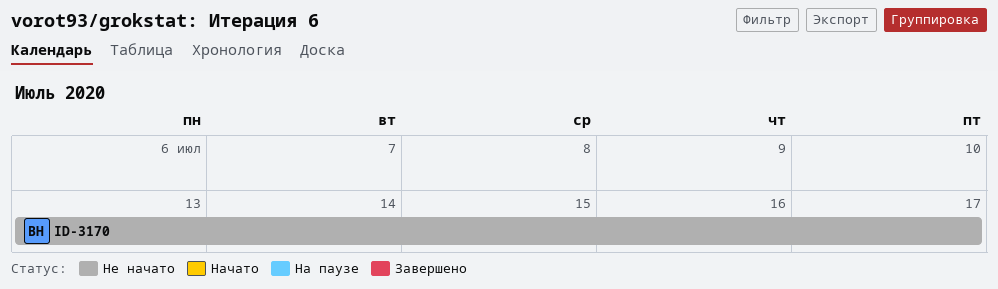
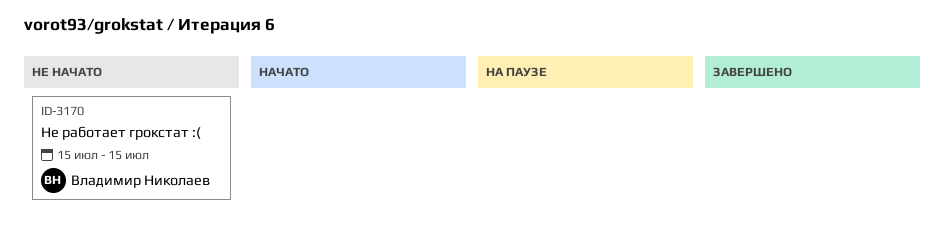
ID-3170, start: Jul 13 -> Jul 15
ID-3170, due: Jul 17 -> Jul 15

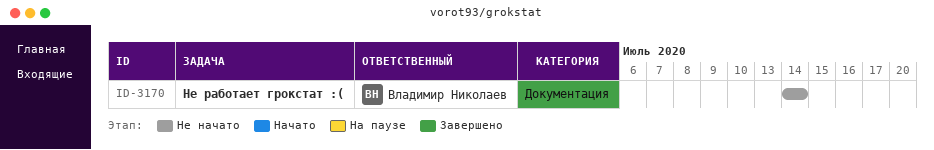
ID-3170, start: Jul 15 -> Jul 14
ID-3170, due: Jul 15 -> Jul 14

